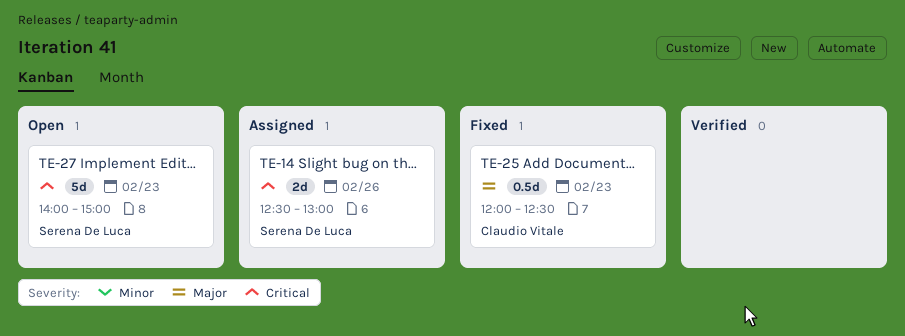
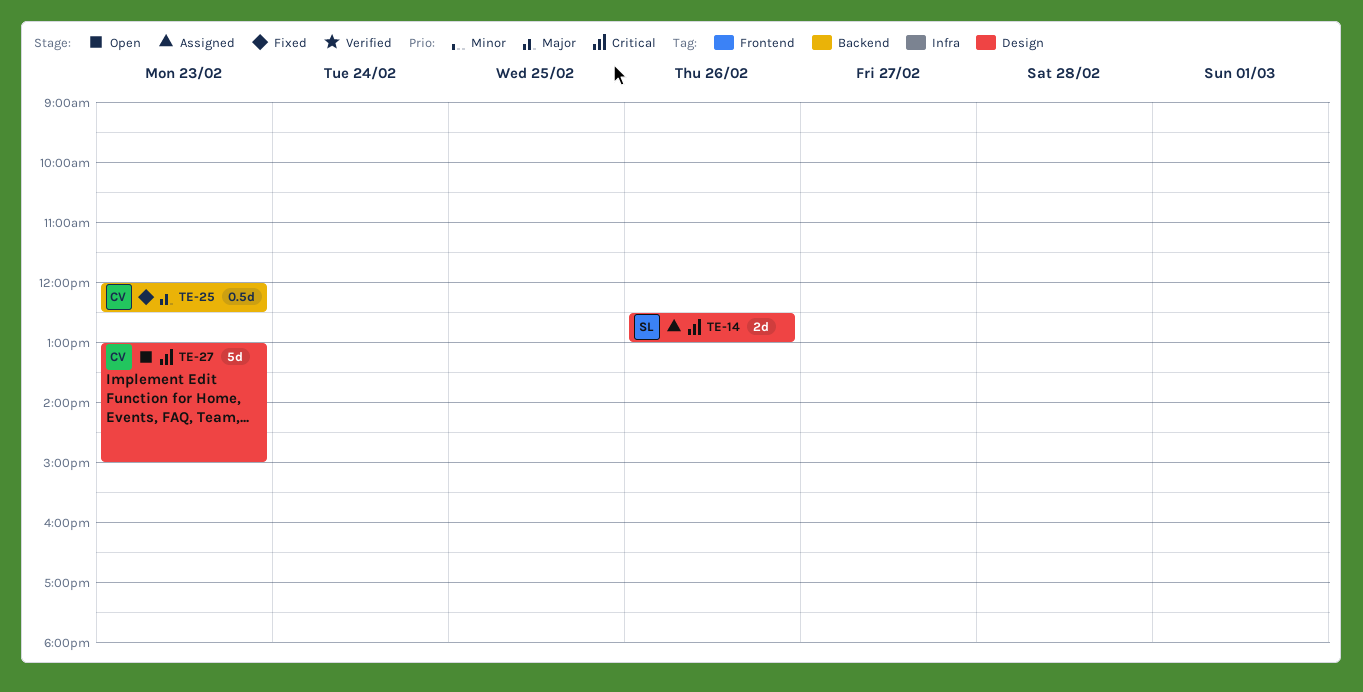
TE-27, owner: Serena De Luca -> Claudio Vitale
TE-27, begins: 14:00 -> 13:00

